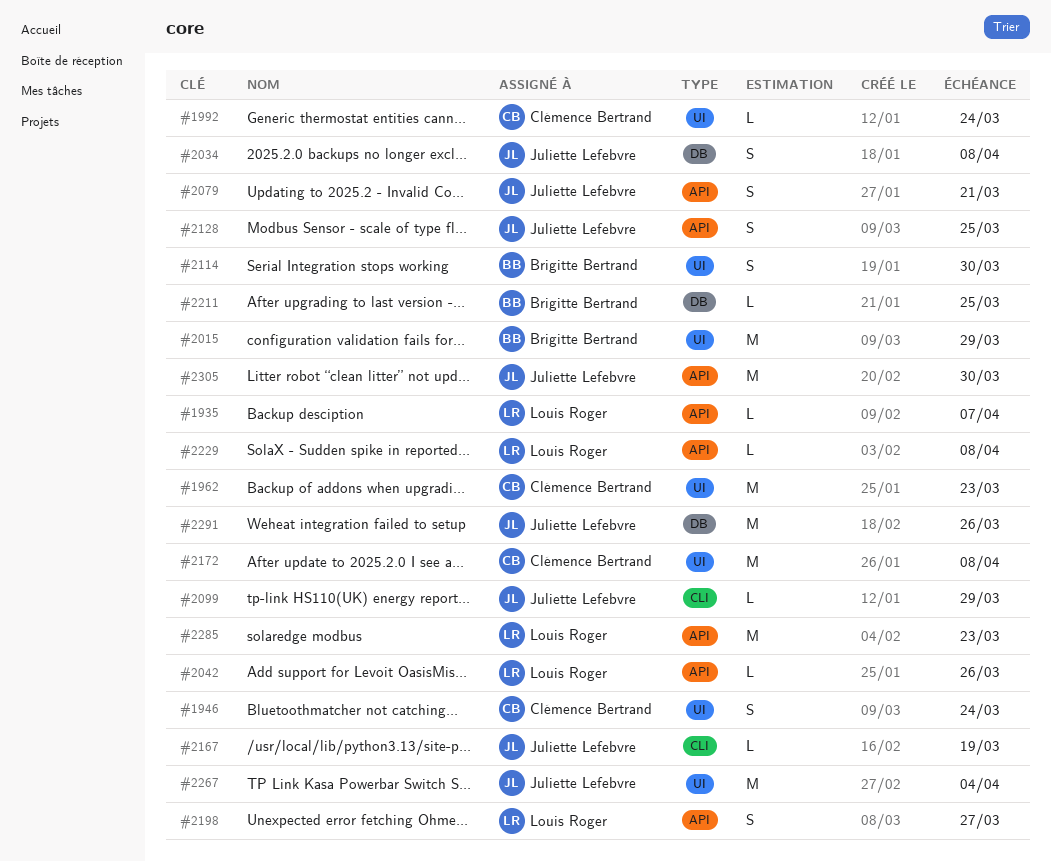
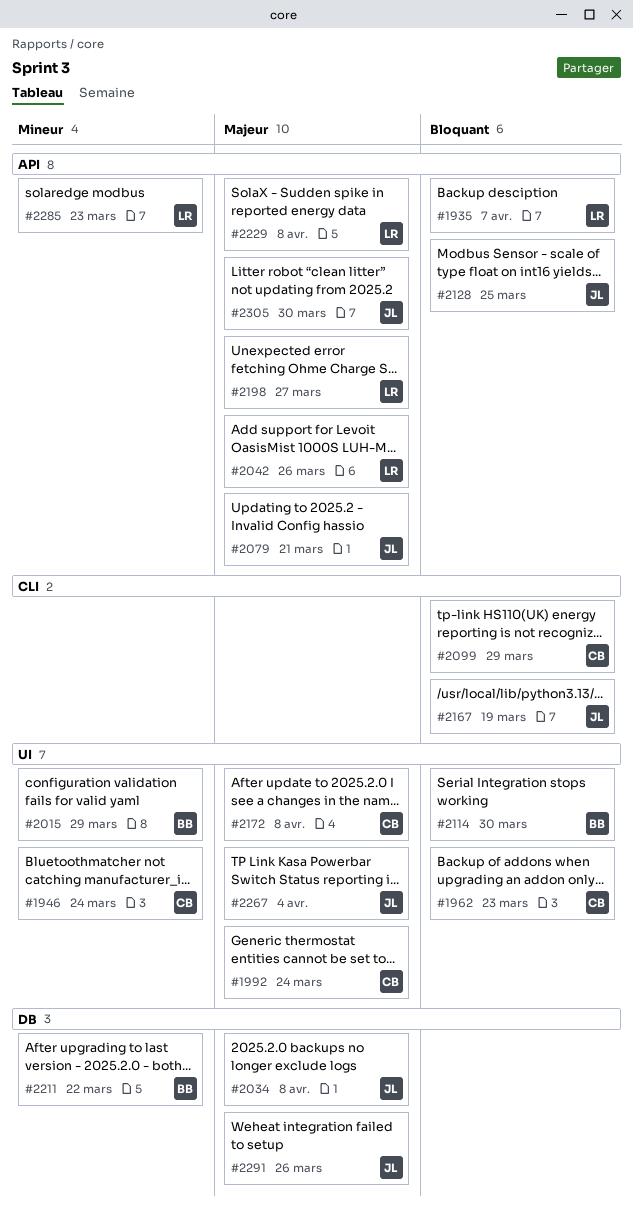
#2099, owner: Juliette Lefebvre -> Clémence Bertrand
#2211, due: Mar 25 -> Mar 22

